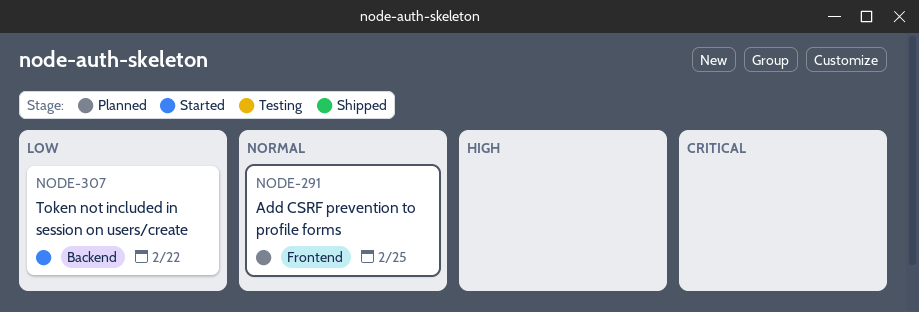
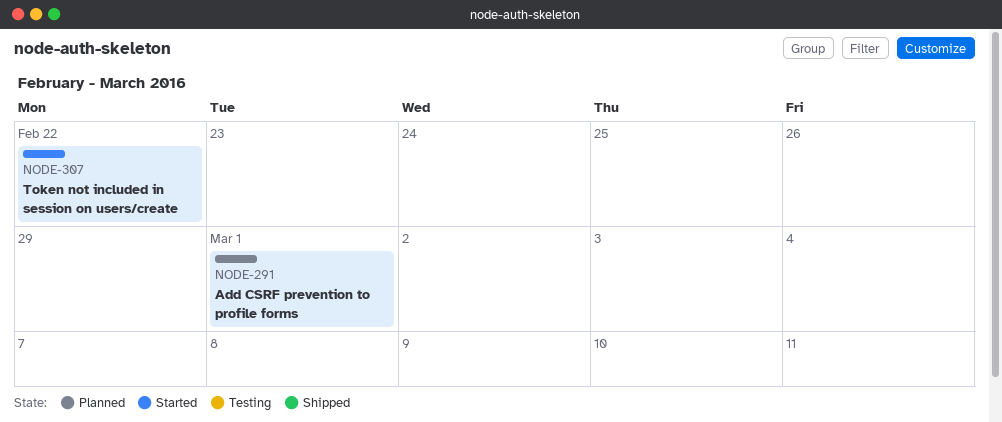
NODE-291, due: Feb 25 -> Mar 1

